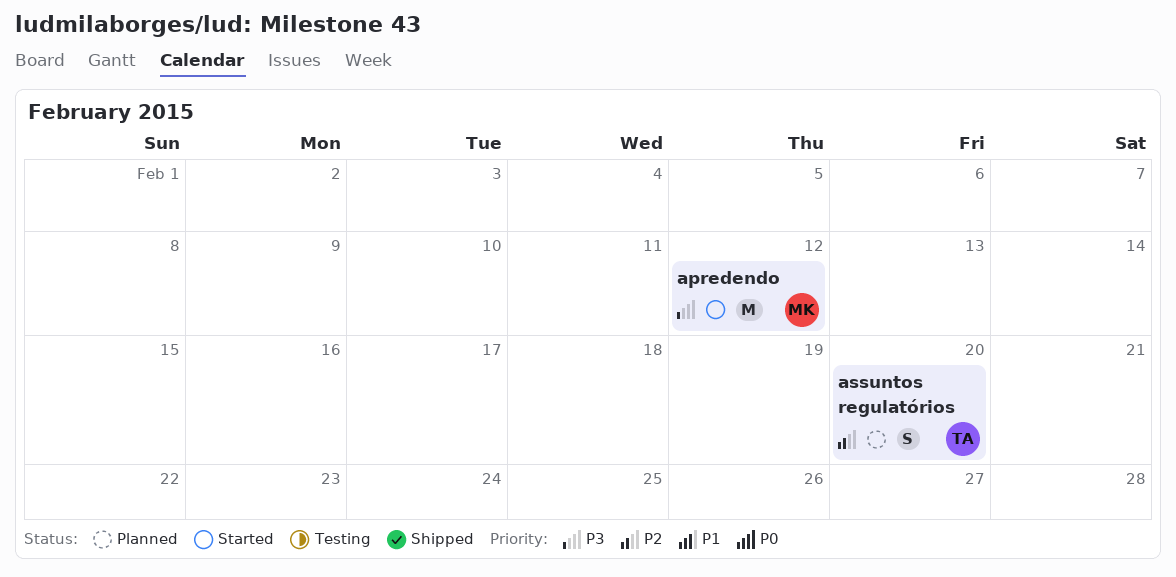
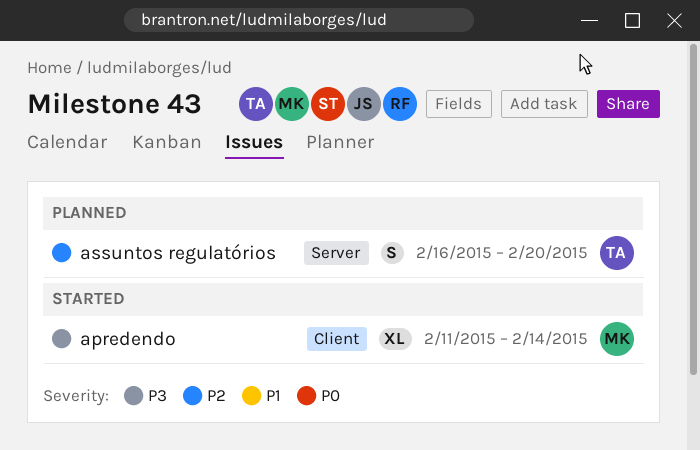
apredendo, estimate: M -> XL
apredendo, due: Feb 12 -> Feb 14

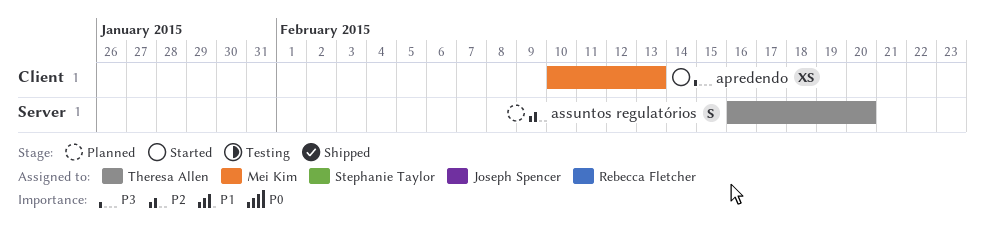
apredendo, estimate: XL -> XS
apredendo, start: Feb 11 -> Feb 10
apredendo, due: Feb 14 -> Feb 13

